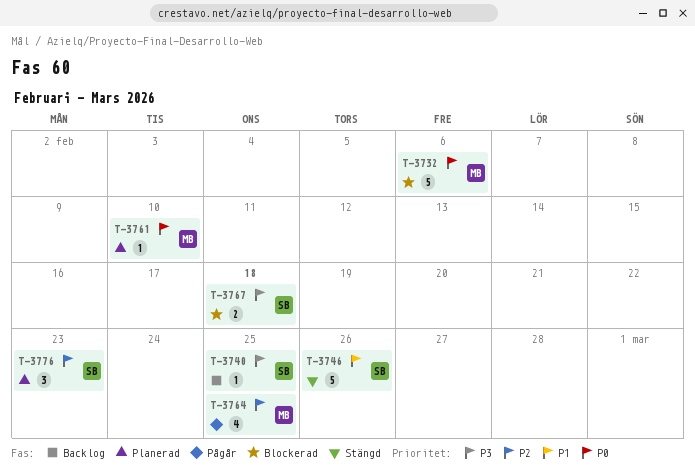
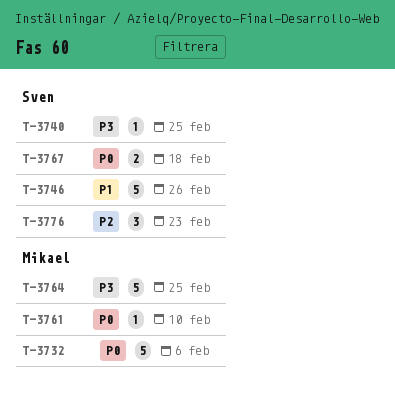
T-3764, priority: P2 -> P3
T-3764, estimate: 4 -> 5
T-3767, priority: P3 -> P0

